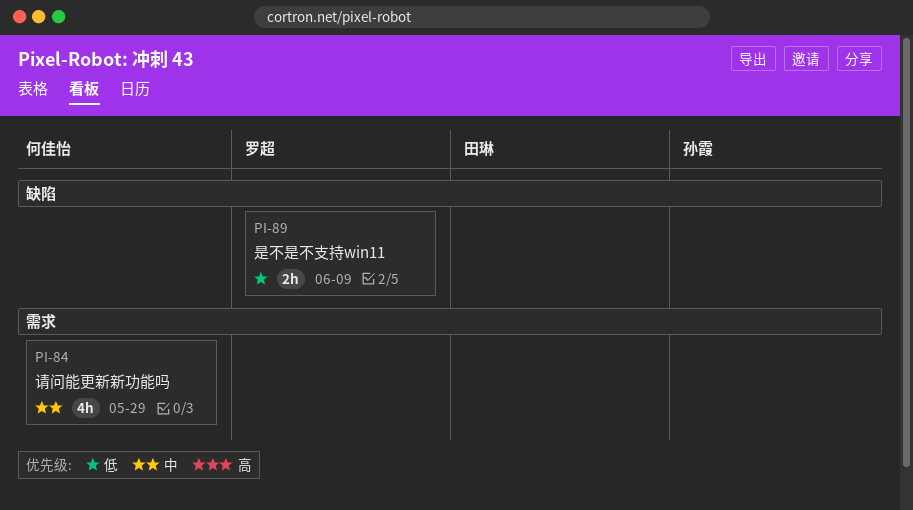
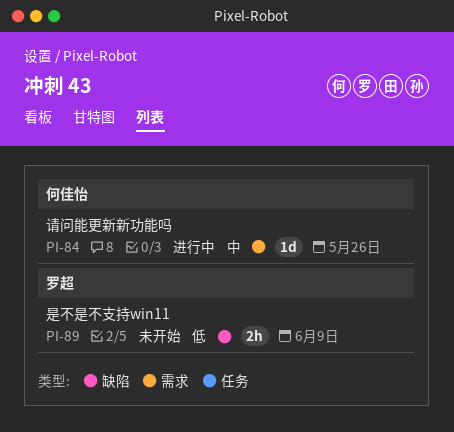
PI-84, estimate: 4h -> 1d
PI-84, due: May 29 -> May 26

